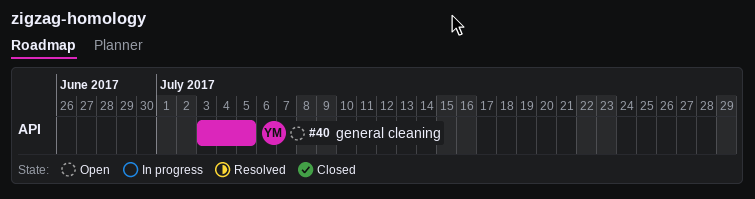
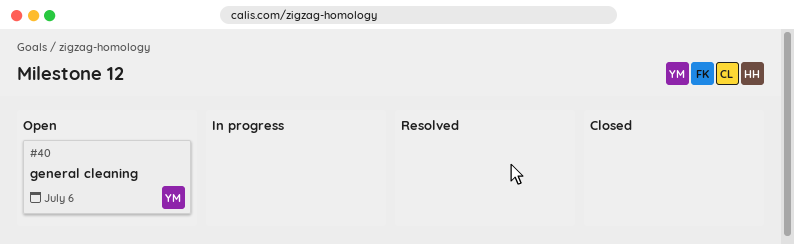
#40, due: Jul 5 -> Jul 6

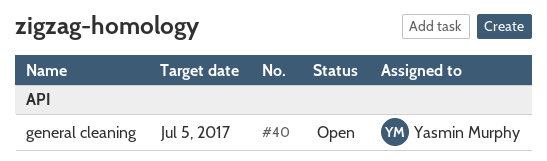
#40, due: Jul 6 -> Jul 5

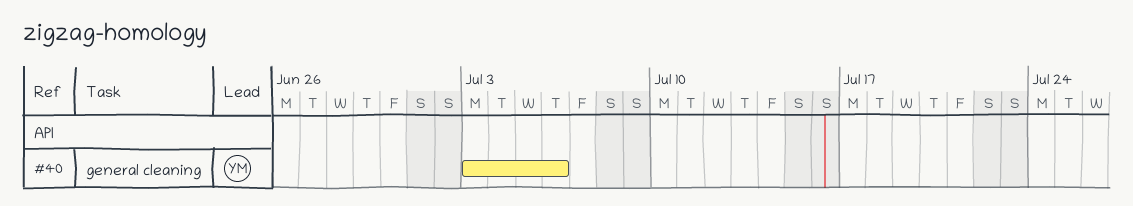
#40, due: Jul 5 -> Jul 6

